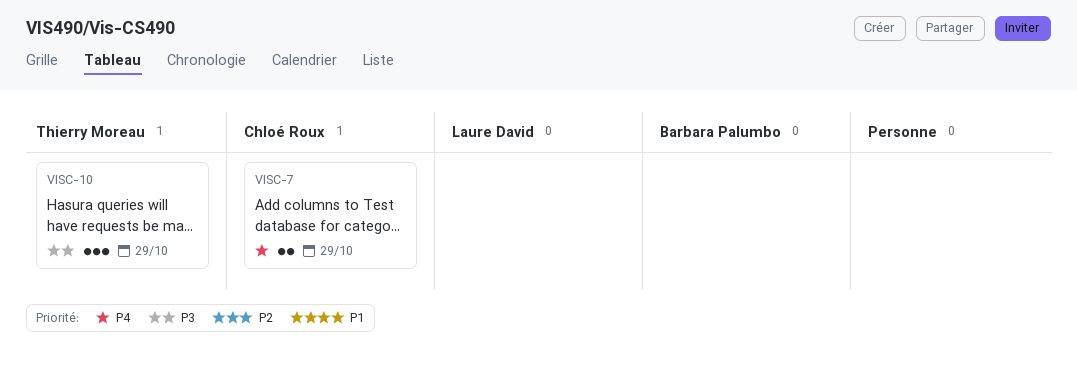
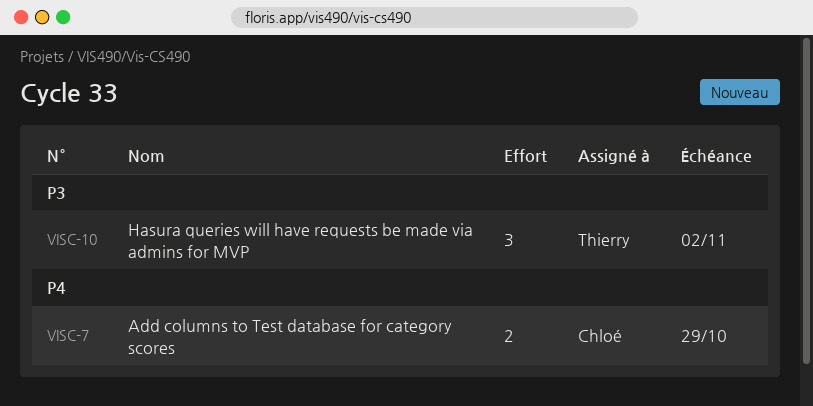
VISC-10, due: Oct 29 -> Nov 2

